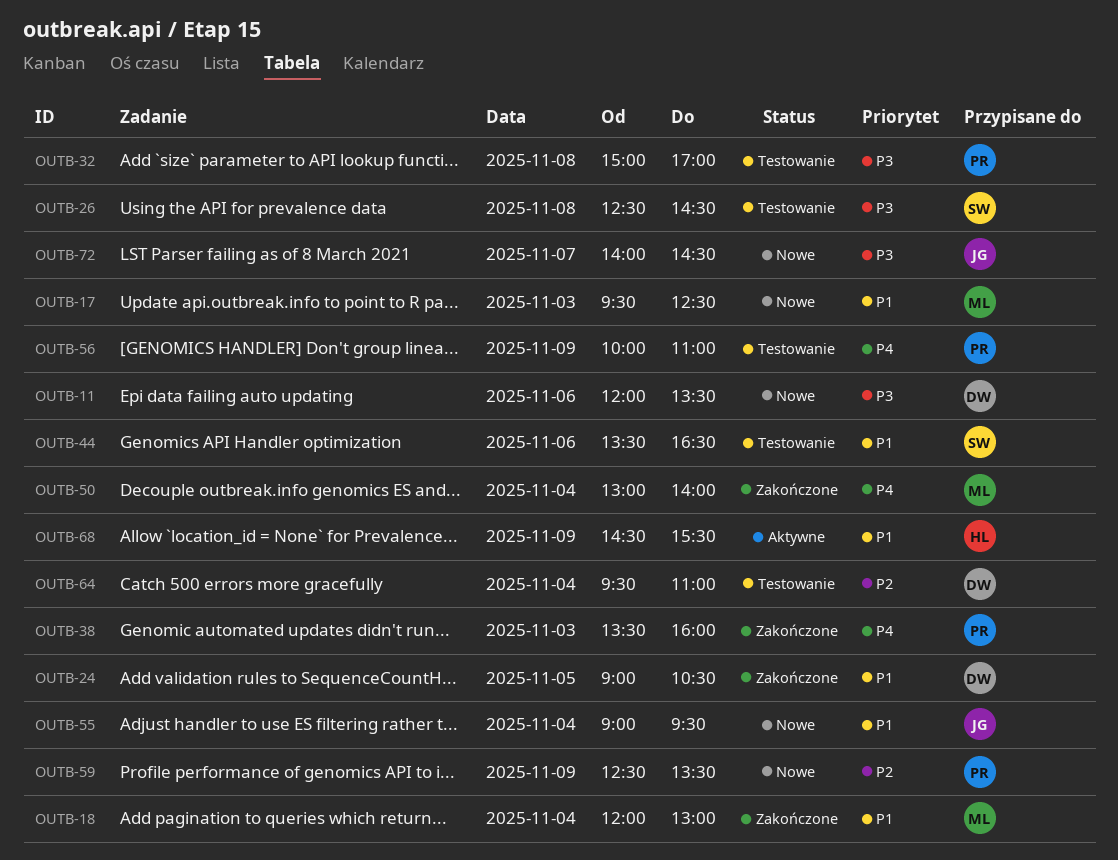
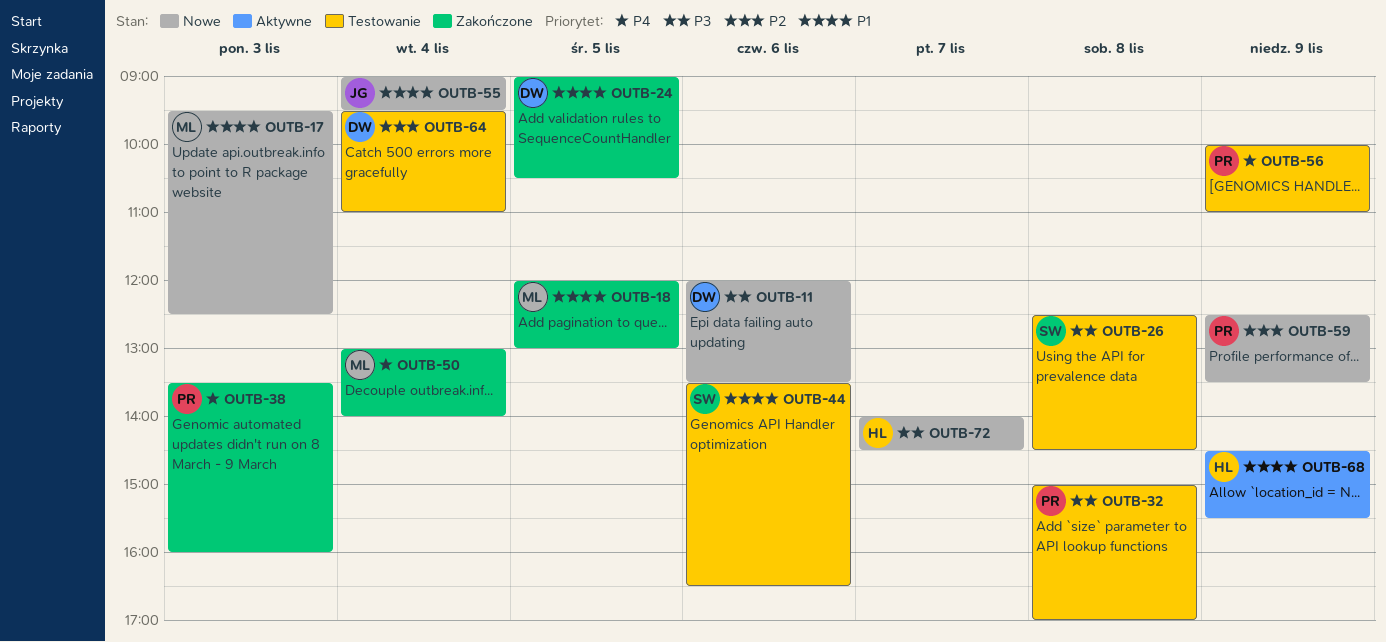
OUTB-18, day: Nov 4 -> Nov 5
OUTB-72, owner: JG -> HL

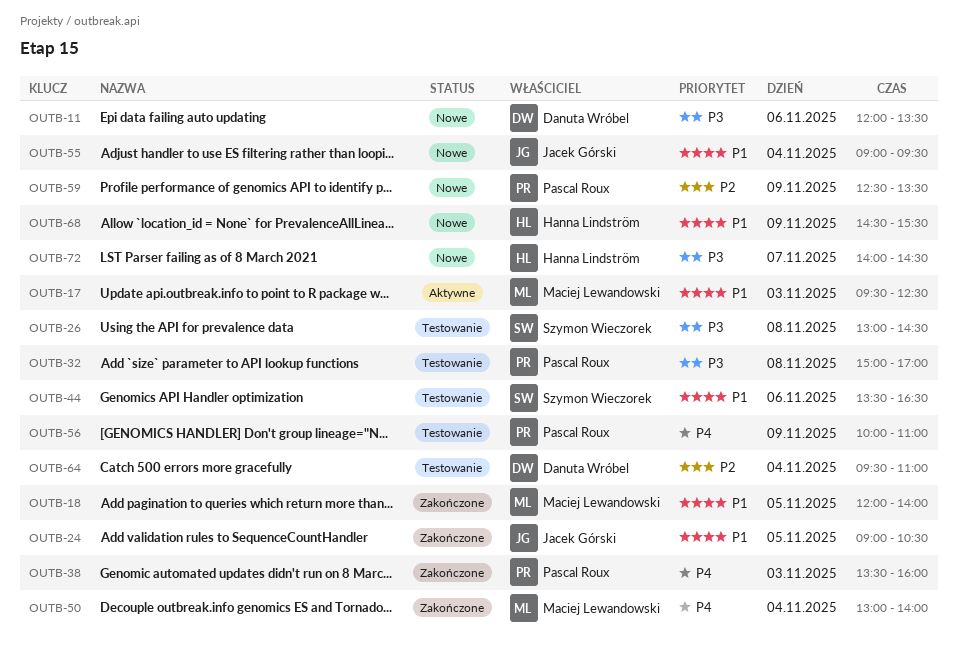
OUTB-17, status: Nowe -> Aktywne
OUTB-18, ends: 13:00 -> 14:00
OUTB-24, owner: Danuta Wróbel -> Jacek Górski
OUTB-26, begins: 12:30 -> 13:00
OUTB-68, status: Aktywne -> Nowe

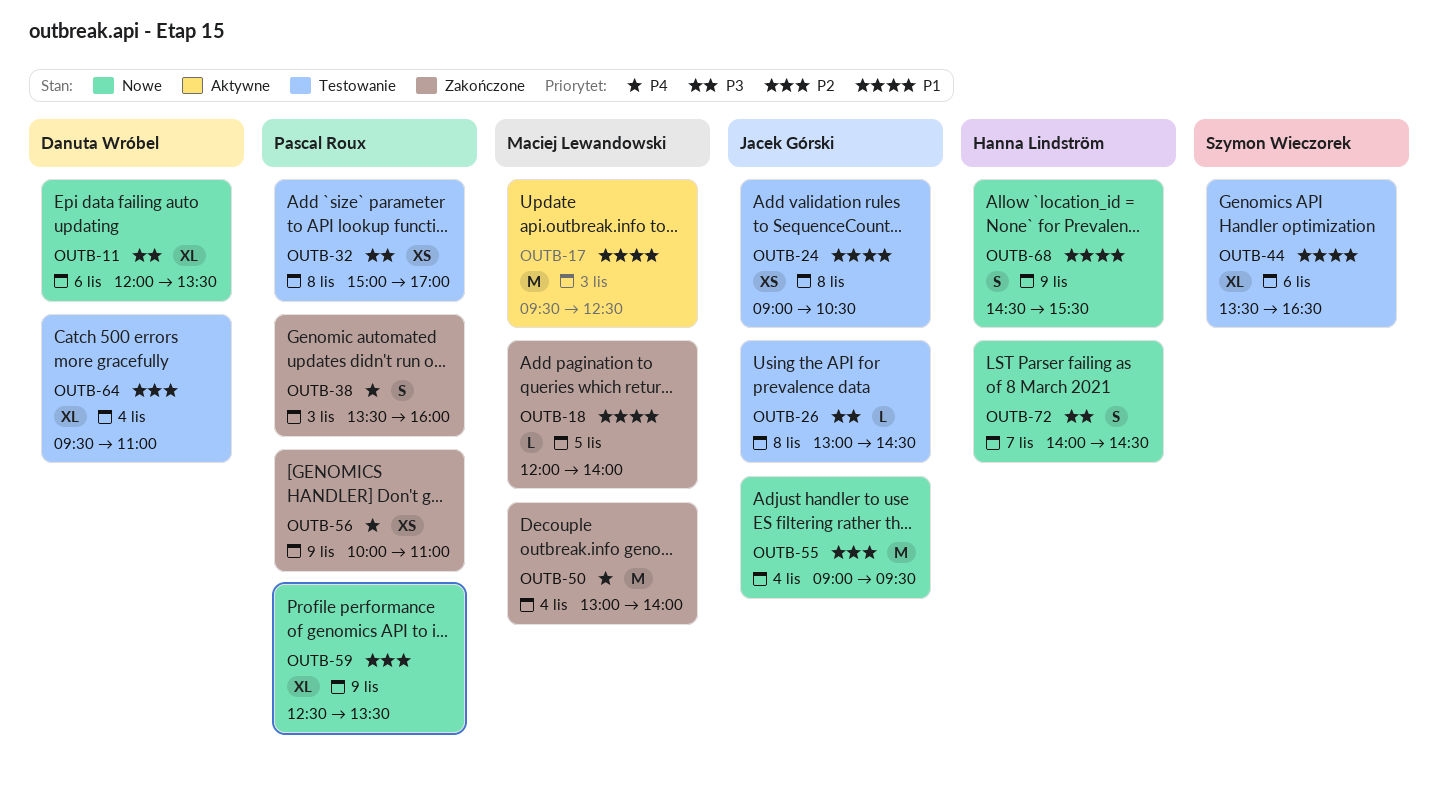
OUTB-24, status: Zakończone -> Testowanie
OUTB-24, day: Nov 5 -> Nov 8
OUTB-26, owner: Szymon Wieczorek -> Jacek Górski
OUTB-55, priority: P1 -> P2
OUTB-56, status: Testowanie -> Zakończone

